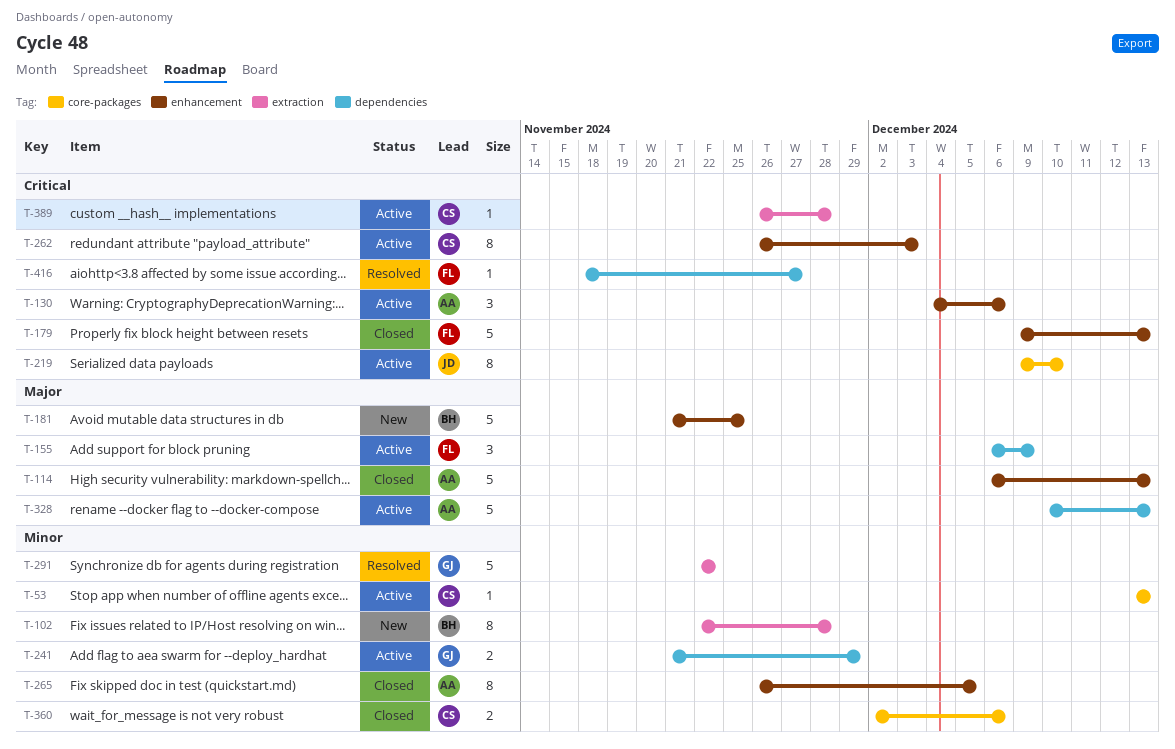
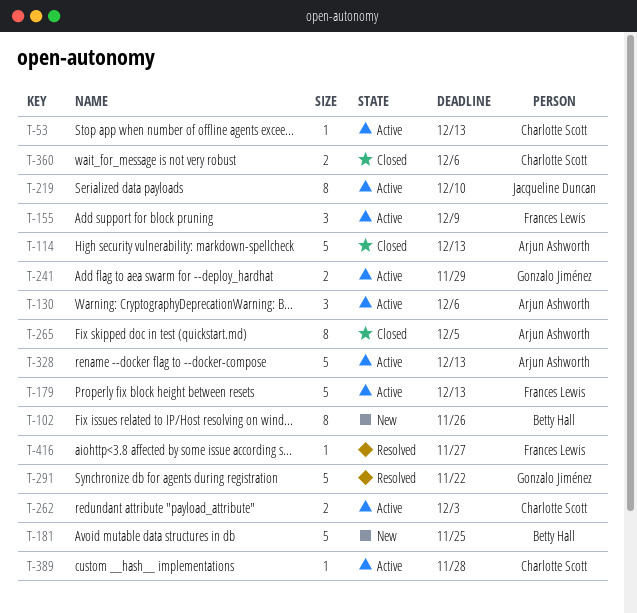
T-102, due: Nov 28 -> Nov 26
T-179, status: Closed -> Active
T-262, estimate: 8 -> 2

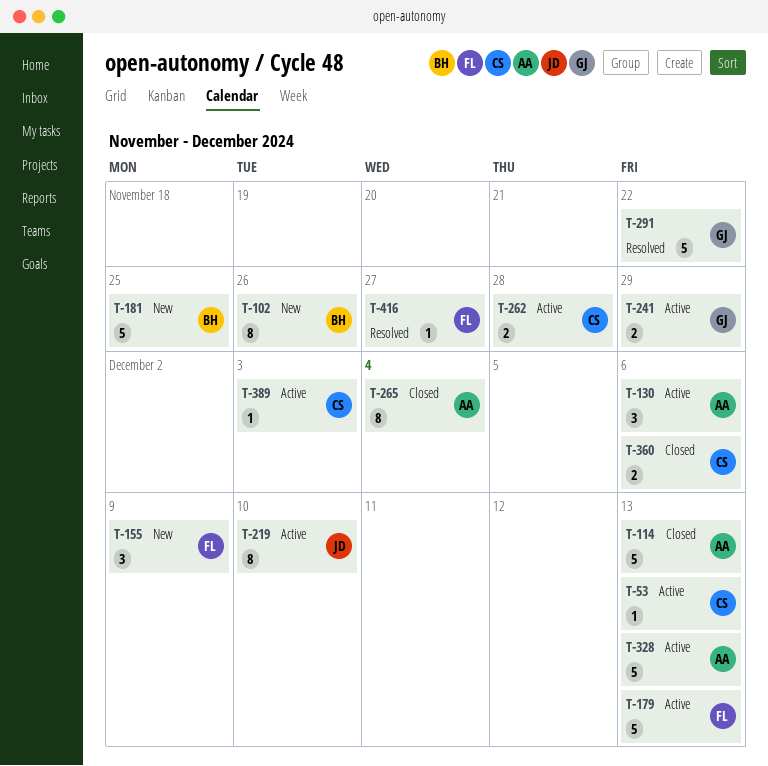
T-155, status: Active -> New
T-262, due: Dec 3 -> Nov 28
T-265, due: Dec 5 -> Dec 4
T-389, due: Nov 28 -> Dec 3

